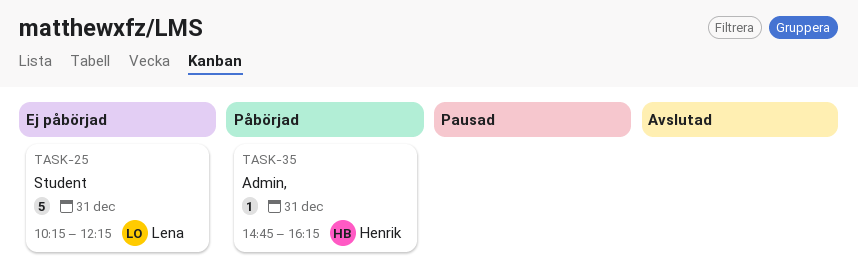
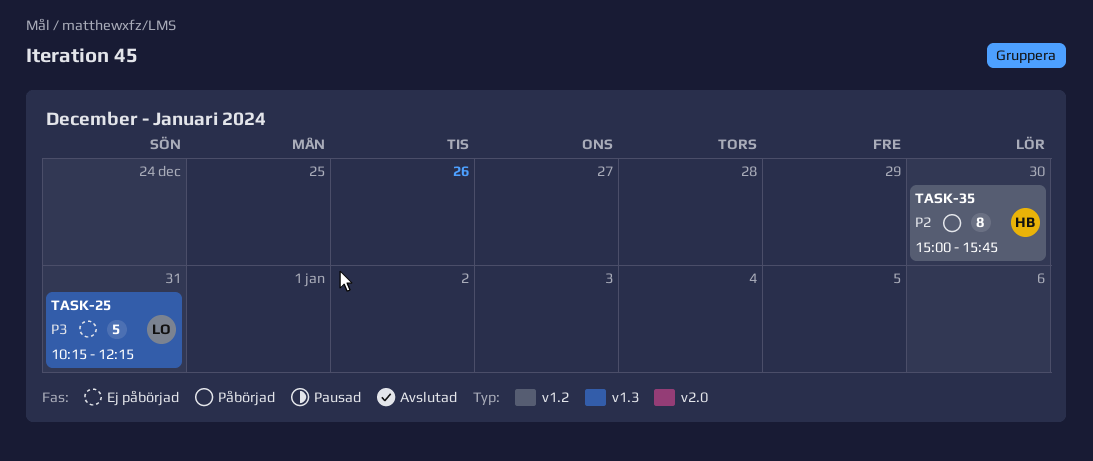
TASK-35, estimate: 1 -> 8
TASK-35, day: Dec 31 -> Dec 30
TASK-35, begins: 14:45 -> 15:00
TASK-35, ends: 16:15 -> 15:45

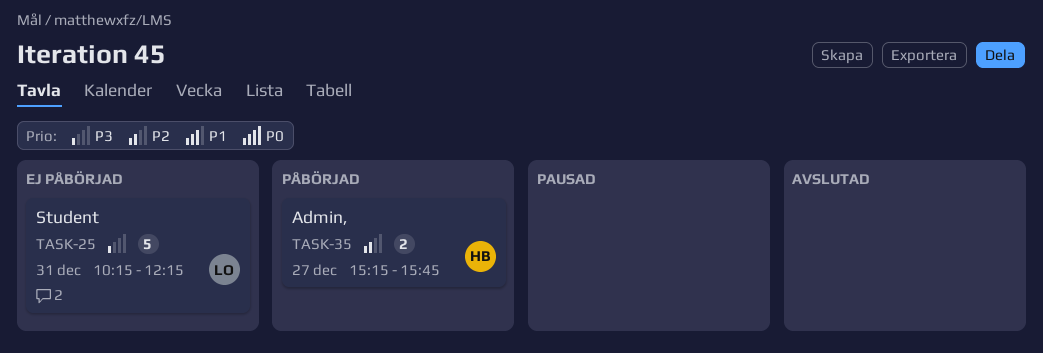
TASK-35, estimate: 8 -> 2
TASK-35, day: Dec 30 -> Dec 27
TASK-35, begins: 15:00 -> 15:15

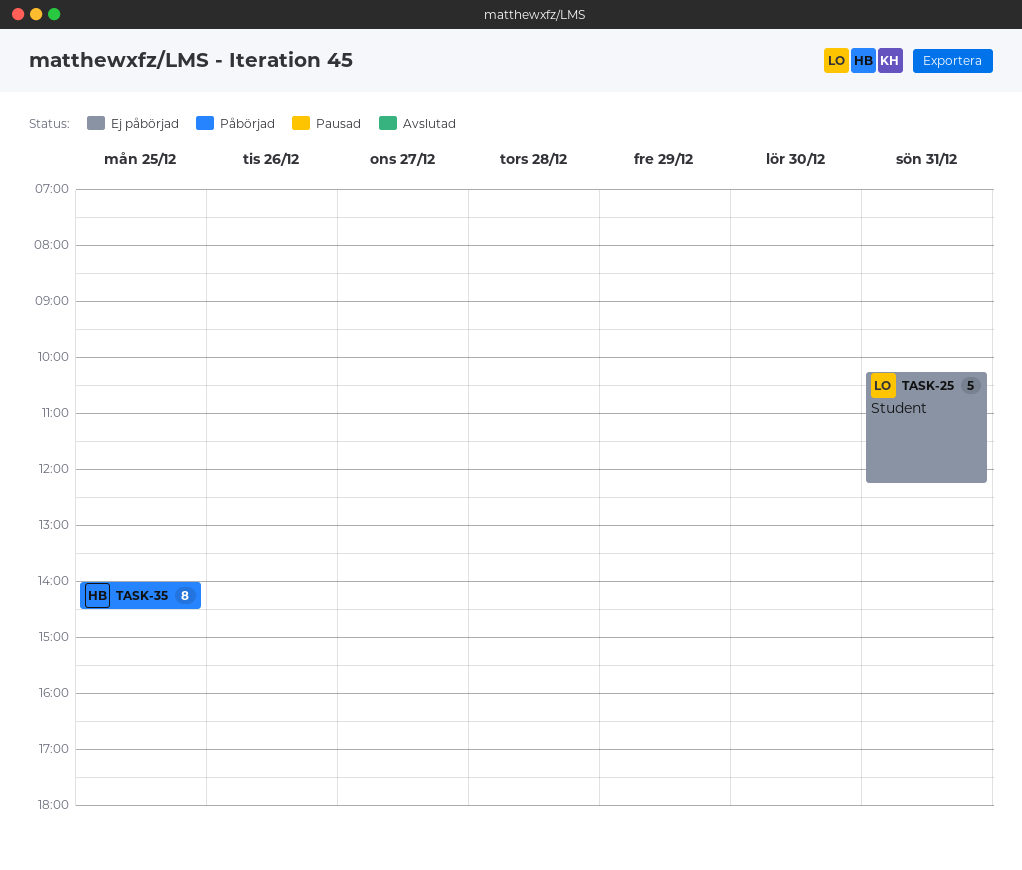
TASK-35, estimate: 2 -> 8
TASK-35, day: Dec 27 -> Dec 25
TASK-35, begins: 15:15 -> 14:00
TASK-35, ends: 15:45 -> 14:30

